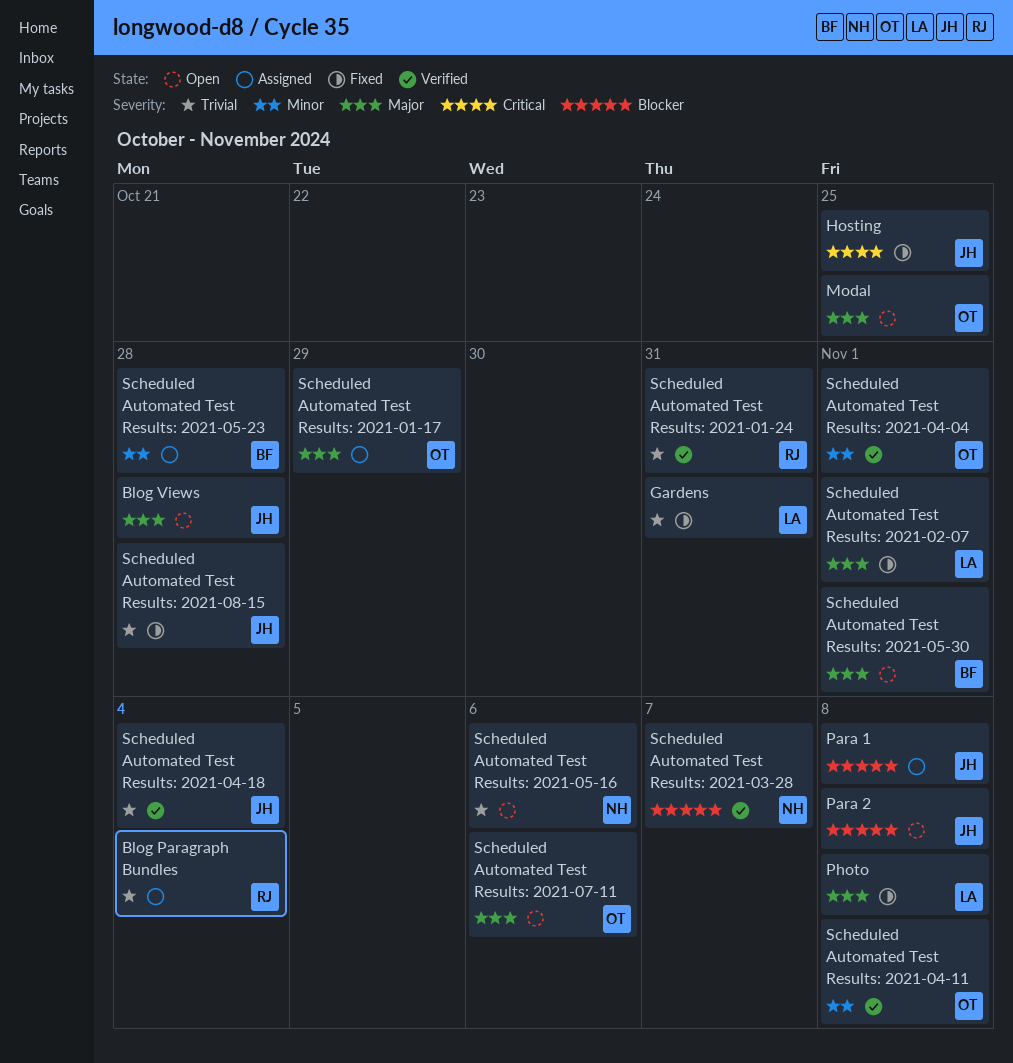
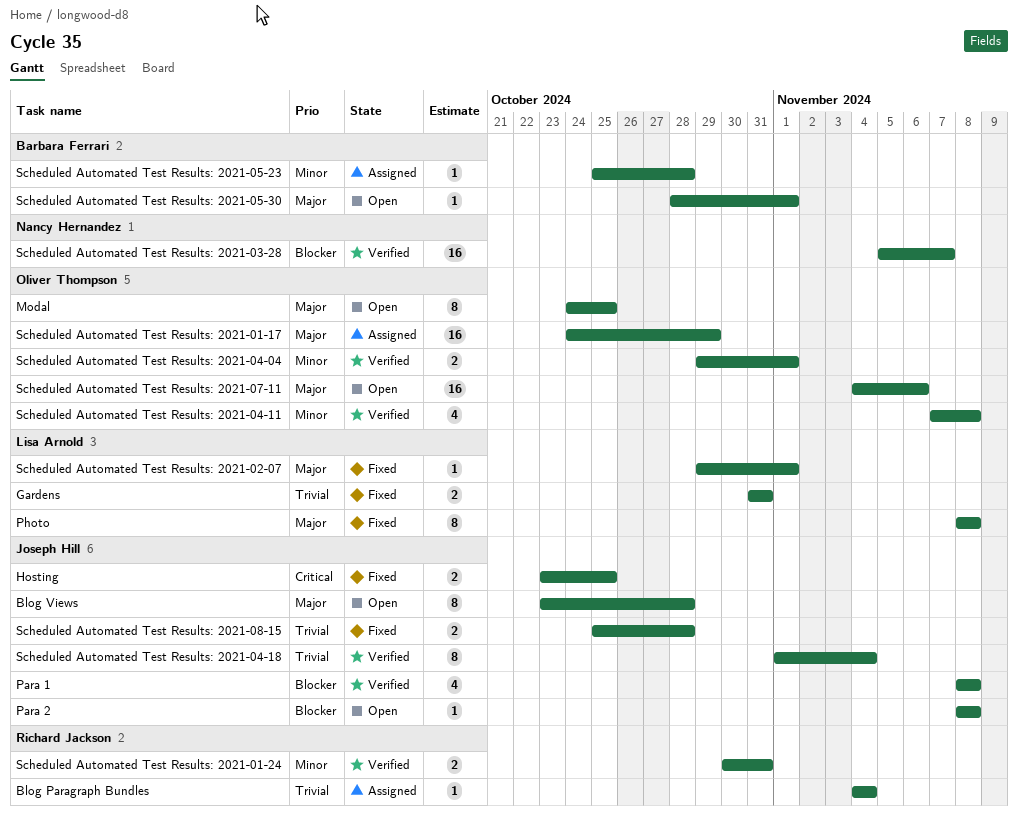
Para 1, status: Assigned -> Verified
Scheduled Automated Test Results: 2021-01-24, priority: Trivial -> Minor
Scheduled Automated Test Results: 2021-05-16: present -> none

